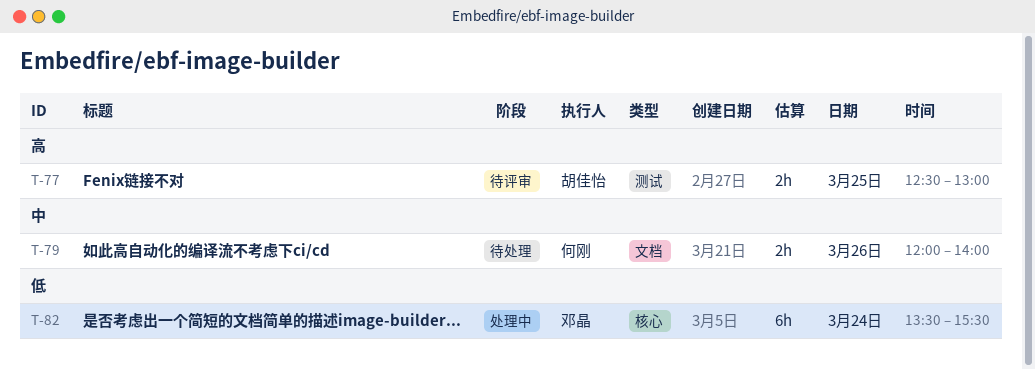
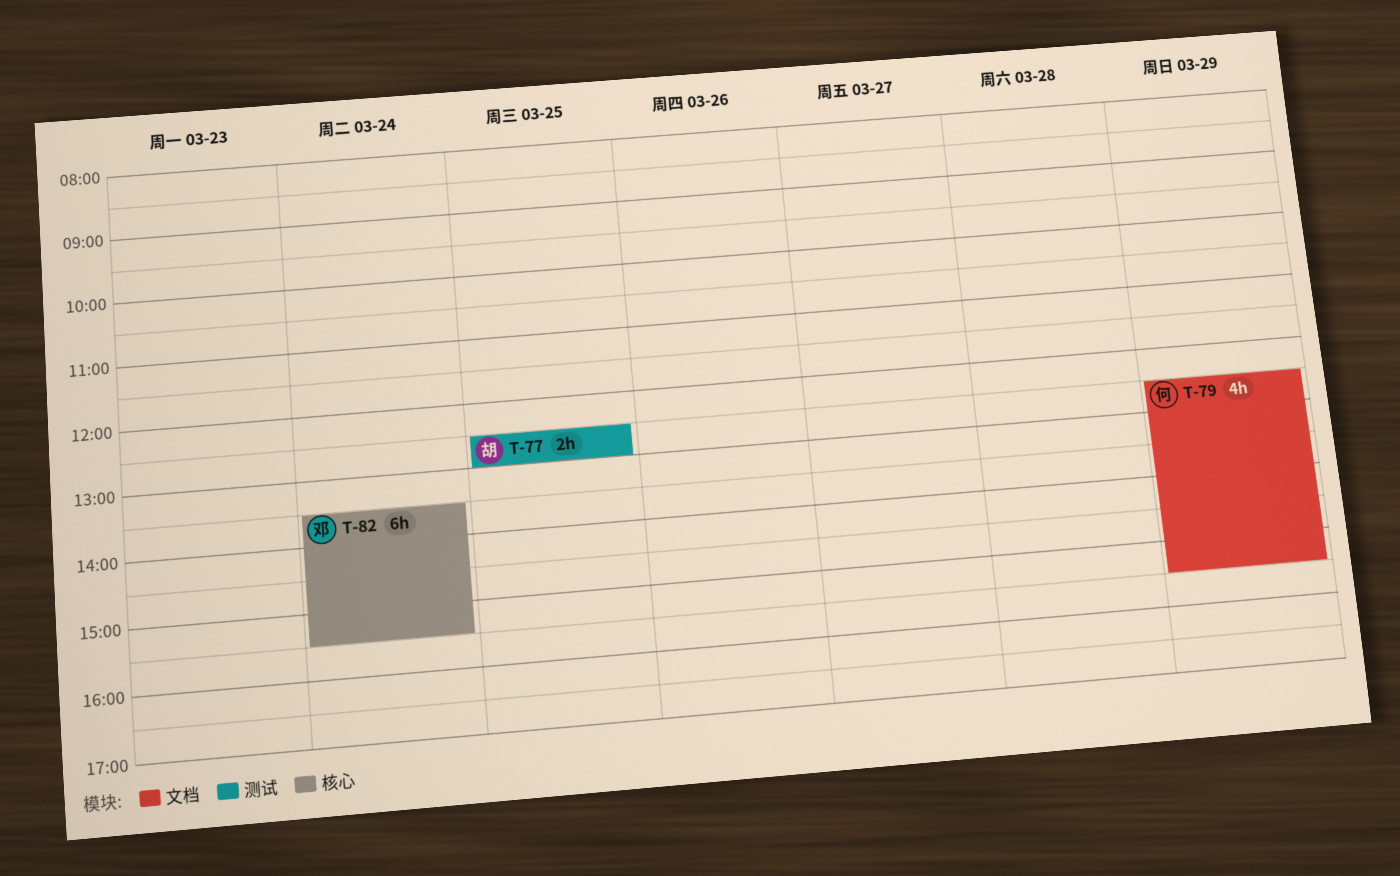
T-79, estimate: 2h -> 4h
T-79, day: Mar 26 -> Mar 29
T-79, begins: 12:00 -> 12:30
T-79, ends: 14:00 -> 15:30

